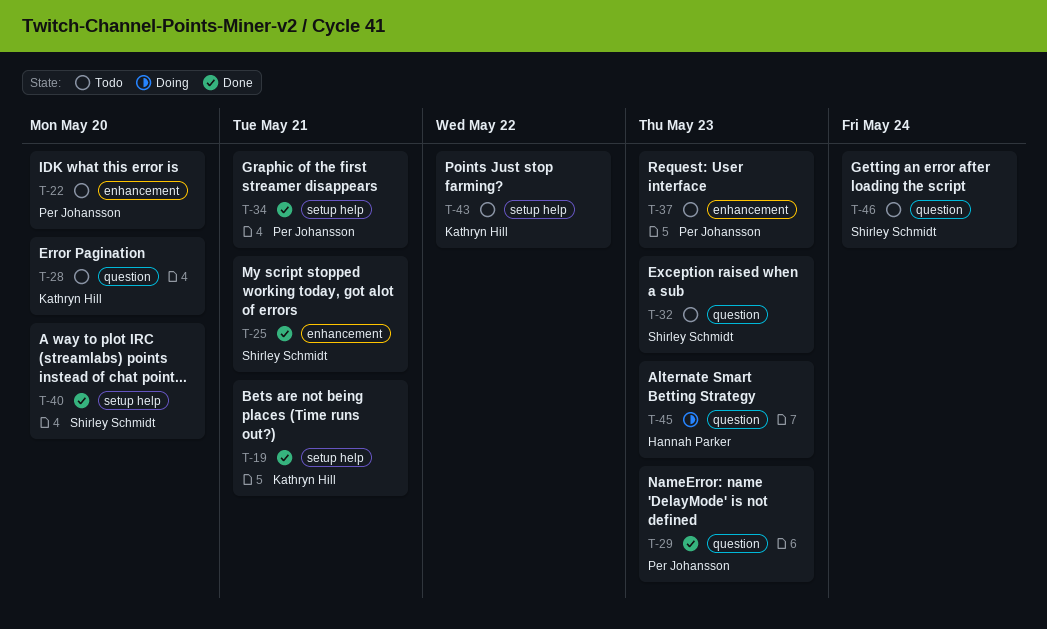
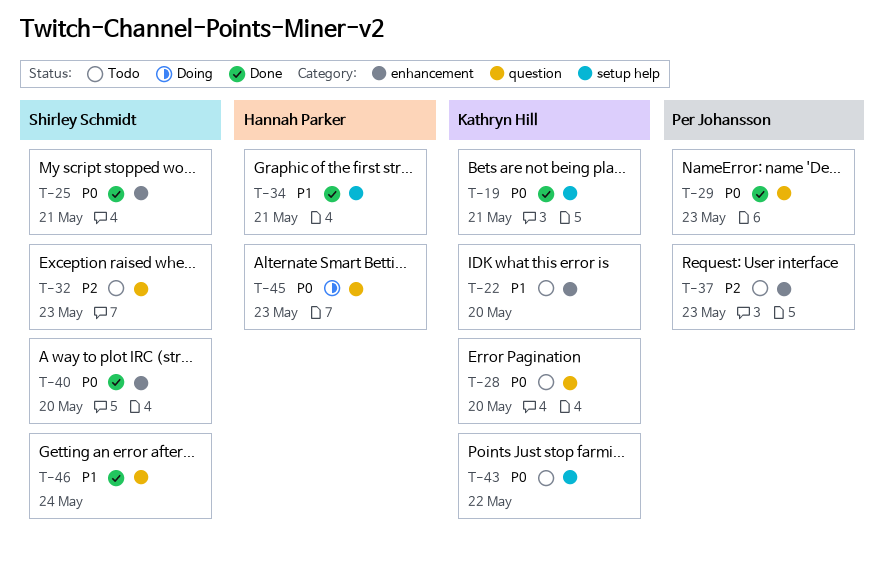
T-22, owner: Per Johansson -> Kathryn Hill
T-34, owner: Per Johansson -> Hannah Parker
T-40, label: setup help -> enhancement
T-46, status: Todo -> Done

